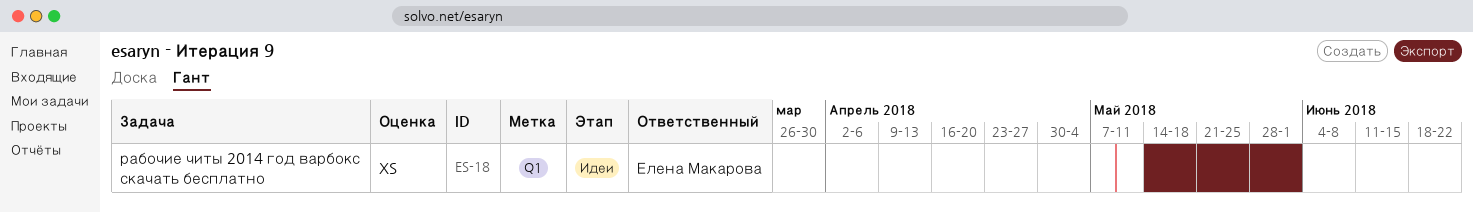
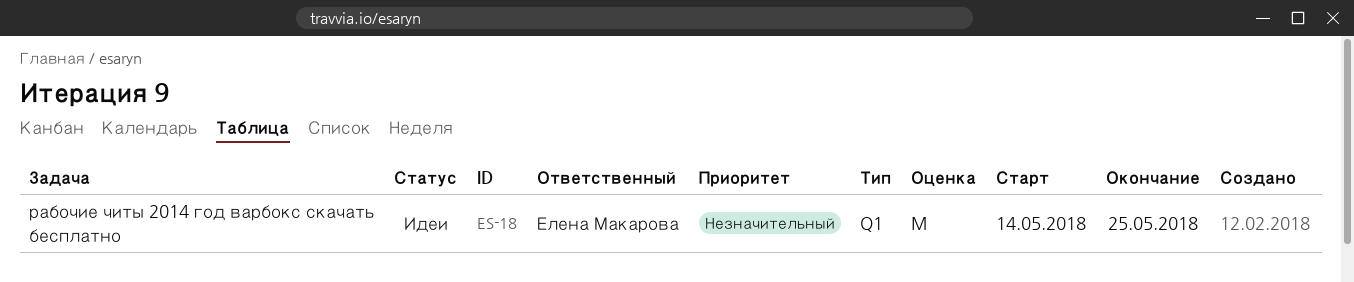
ES-18, estimate: XS -> M
ES-18, due: Jun 1 -> May 25

